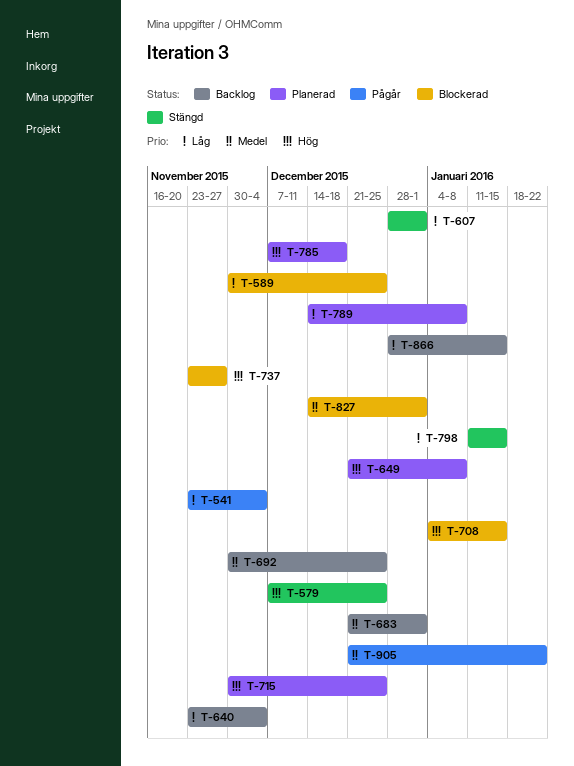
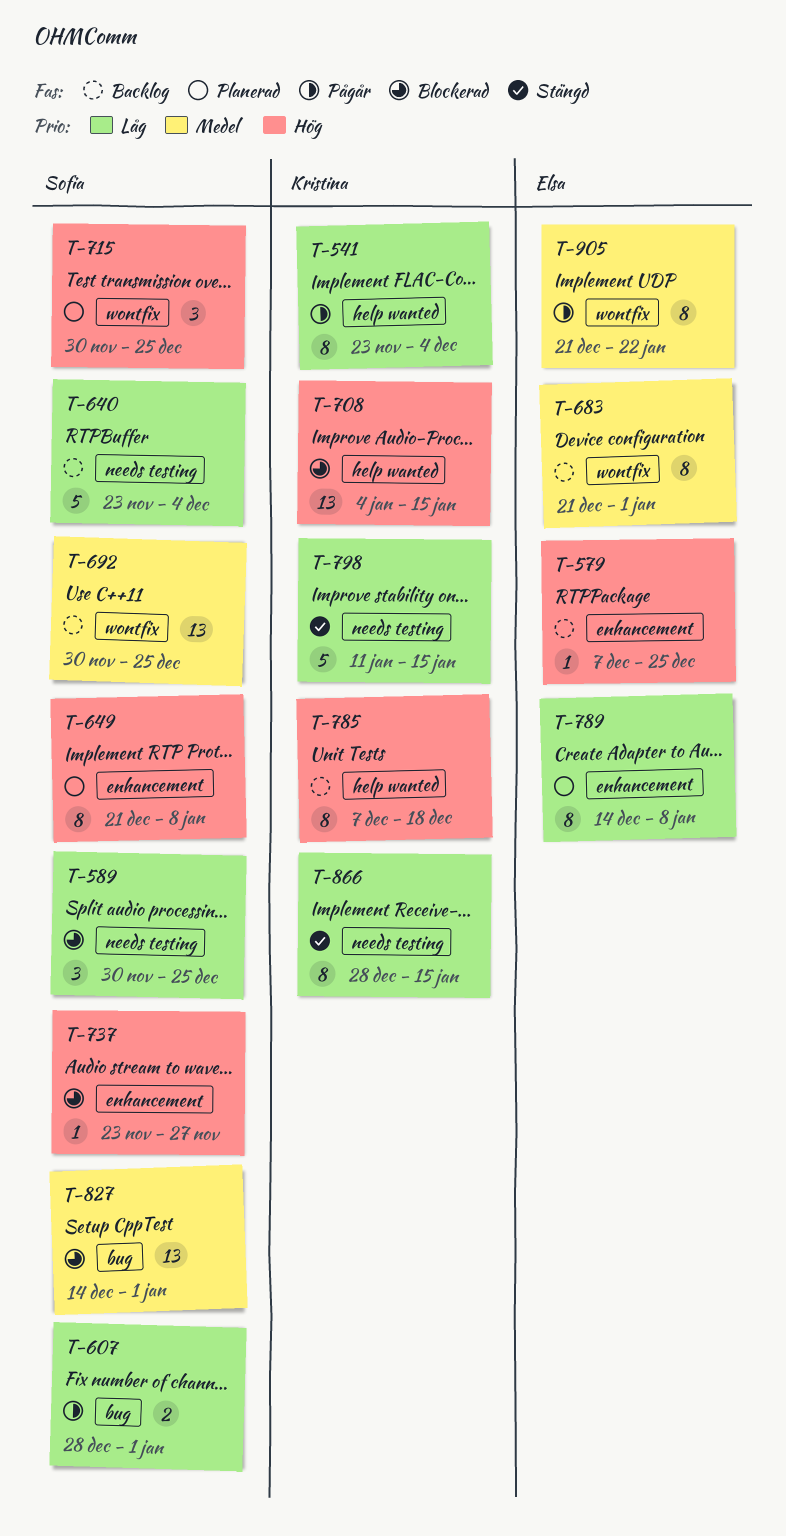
T-579, status: Stängd -> Backlog
T-607, status: Stängd -> Pågår
T-785, status: Planerad -> Backlog
T-866, status: Backlog -> Stängd

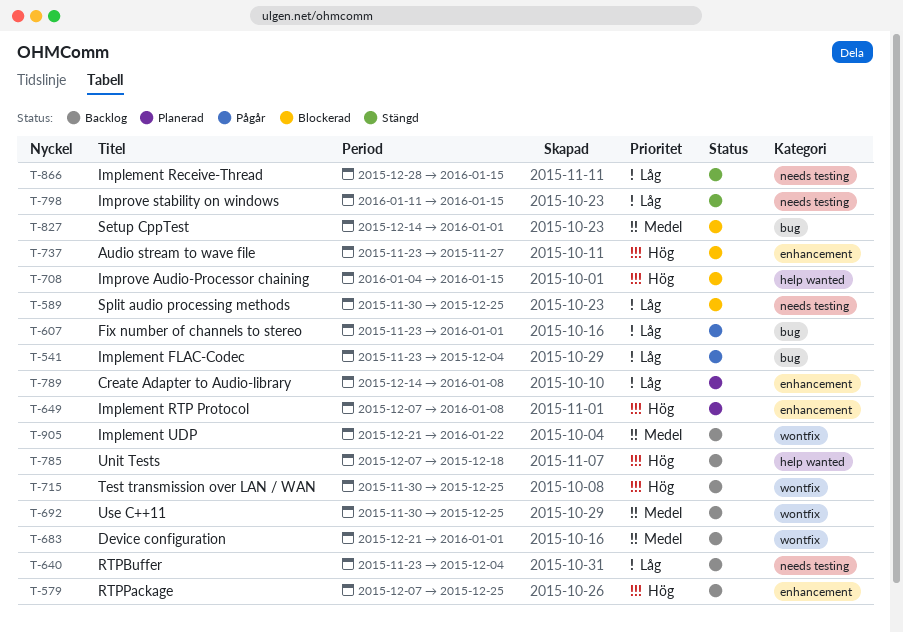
T-541, label: help wanted -> bug
T-607, start: Dec 28 -> Nov 23
T-649, start: Dec 21 -> Dec 7
T-715, status: Planerad -> Backlog
T-905, status: Pågår -> Backlog

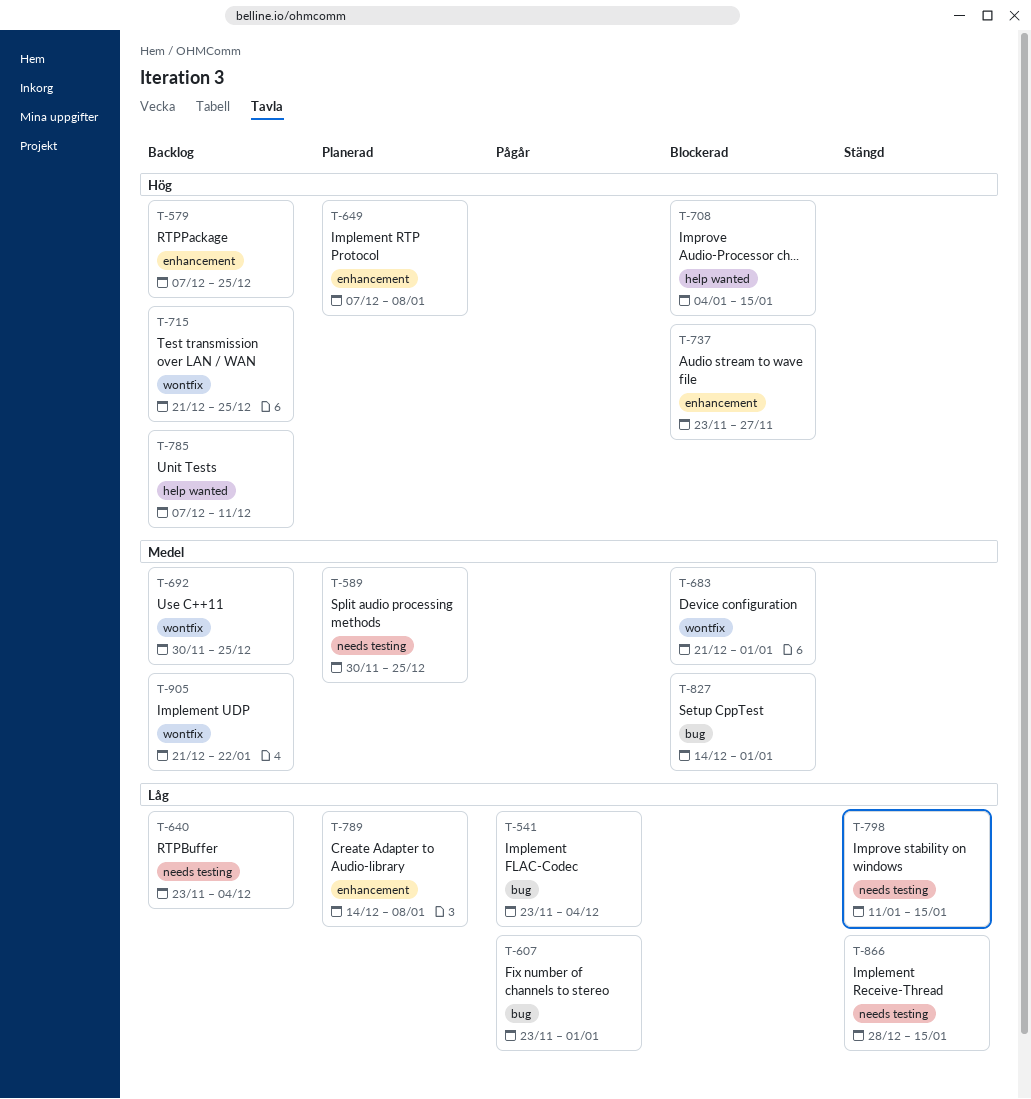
T-589, status: Blockerad -> Planerad
T-589, priority: Låg -> Medel
T-683, status: Backlog -> Blockerad
T-715, start: Nov 30 -> Dec 21
T-785, due: Dec 18 -> Dec 11

